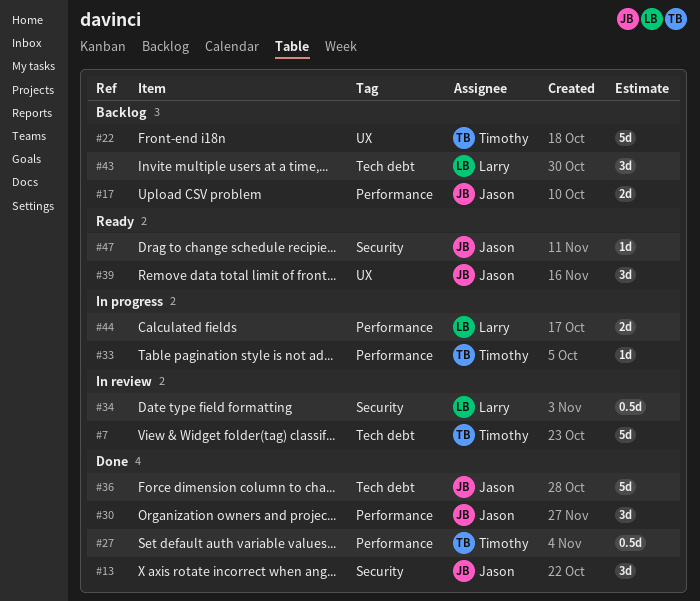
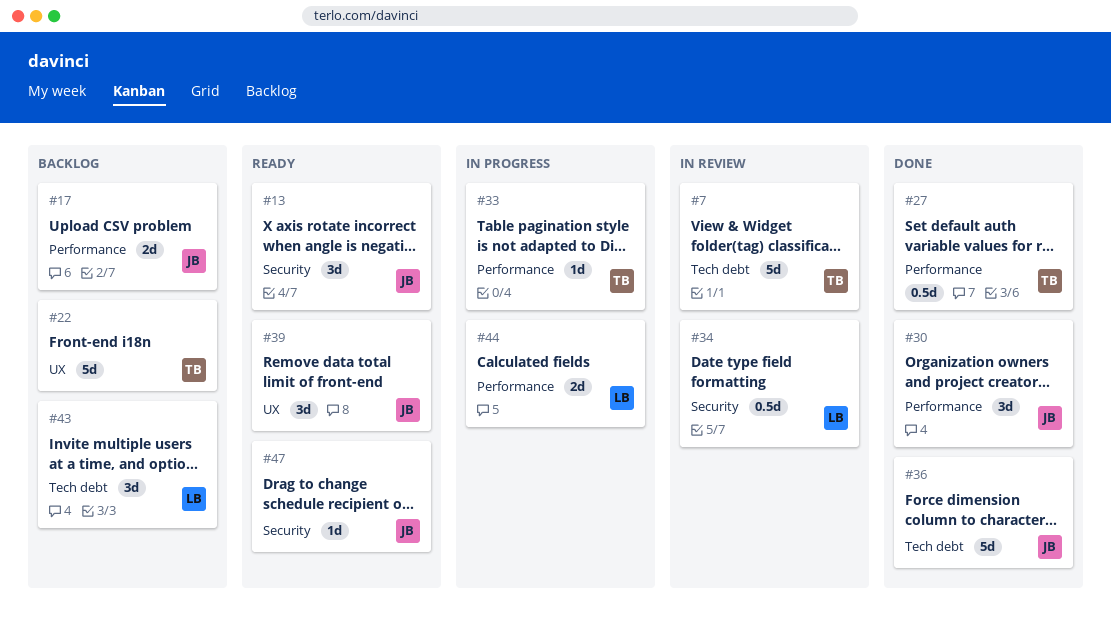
#13, status: Done -> Ready

